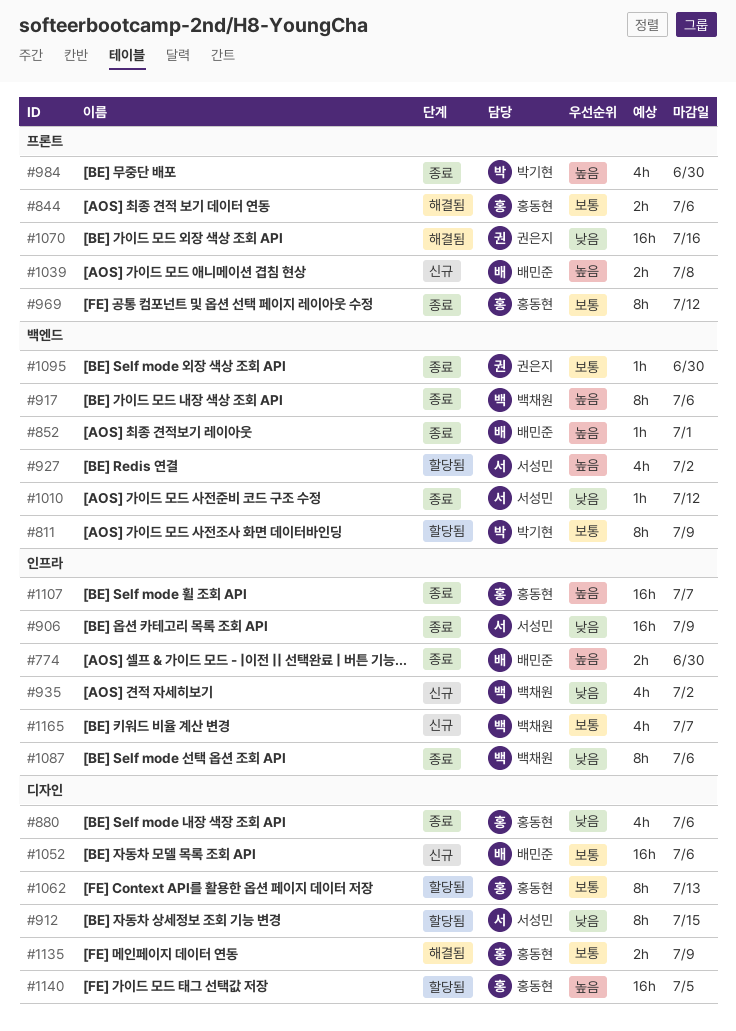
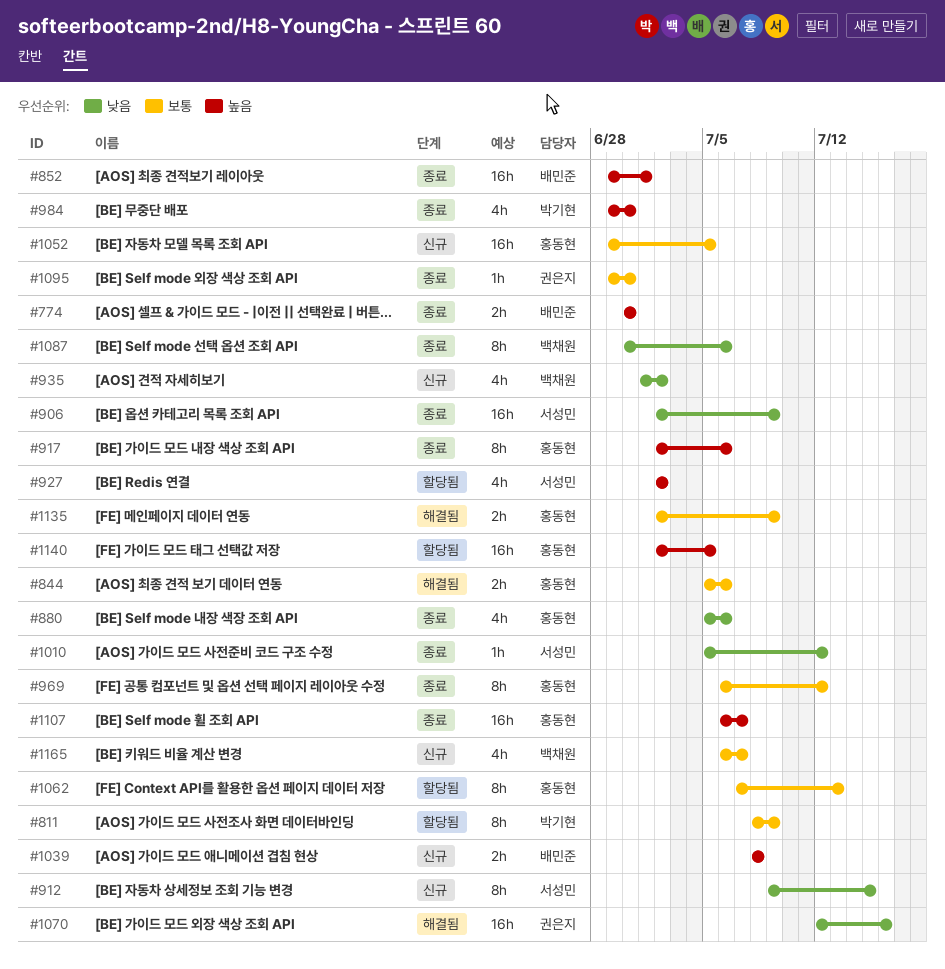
#852, estimate: 1h -> 16h
#912, status: 할당됨 -> 신규
#917, owner: 백채원 -> 홍동현
#1052, owner: 배민준 -> 홍동현
#1052, due: Jul 6 -> Jul 5

